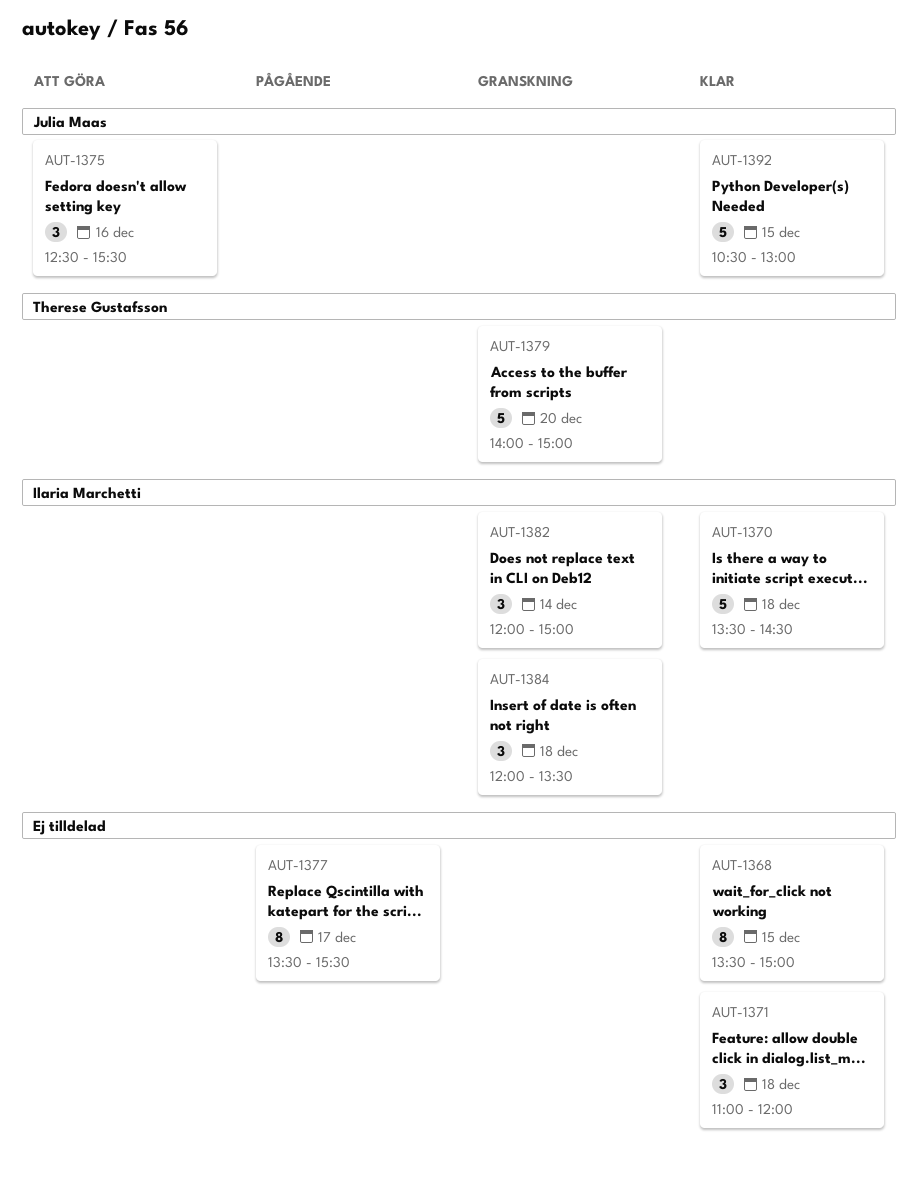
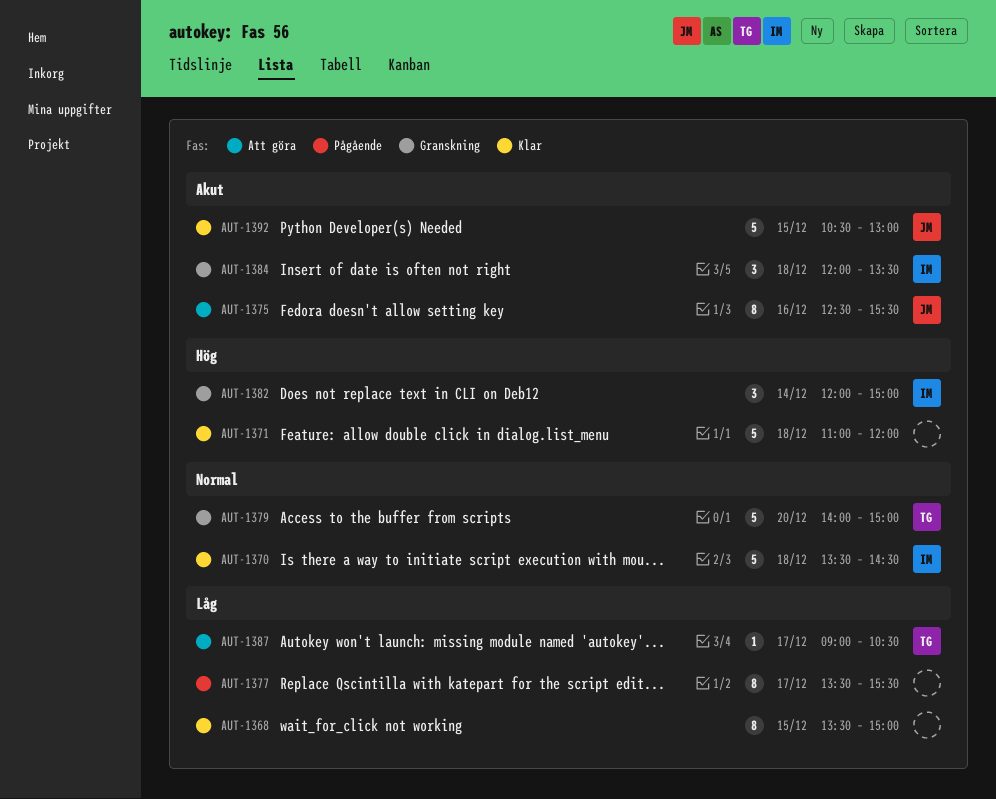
AUT-1371, estimate: 3 -> 5
AUT-1375, estimate: 3 -> 8
AUT-1387: none -> present

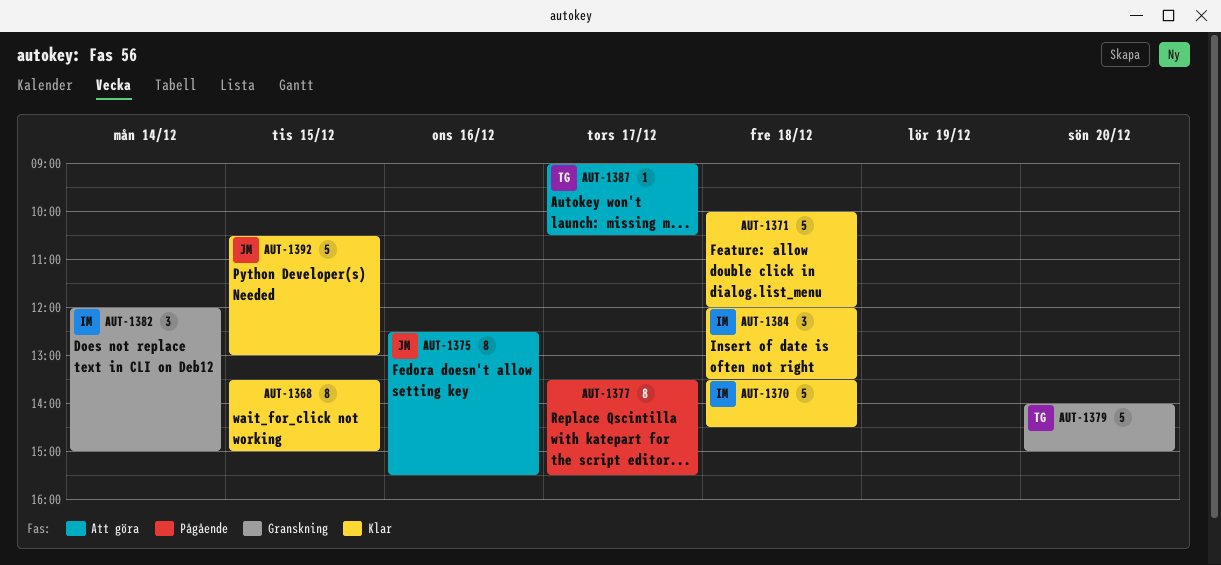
AUT-1371, begins: 11:00 -> 10:00
AUT-1384, status: Granskning -> Klar

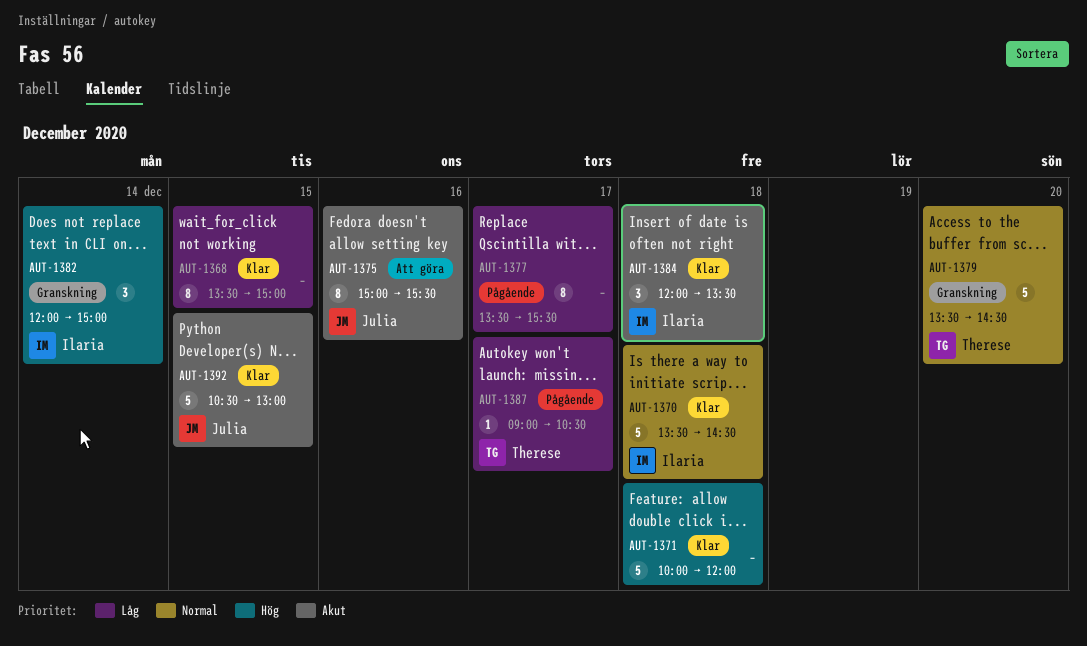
AUT-1375, begins: 12:30 -> 15:00
AUT-1379, begins: 14:00 -> 13:30
AUT-1379, ends: 15:00 -> 14:30
AUT-1387, status: Att göra -> Pågående

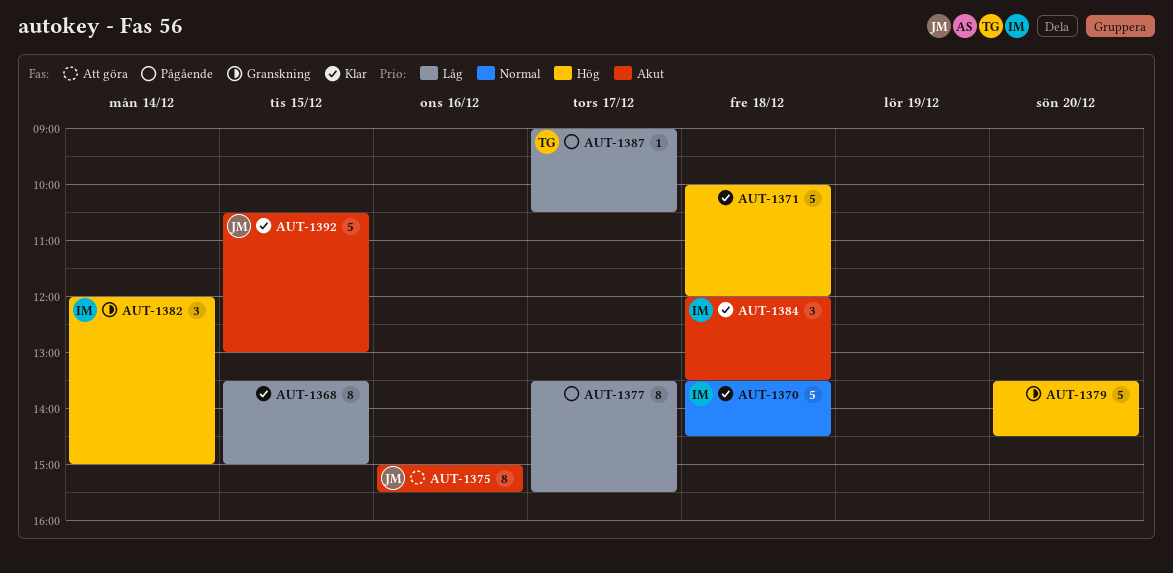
AUT-1379, owner: Therese -> none
AUT-1379, priority: Normal -> Hög

